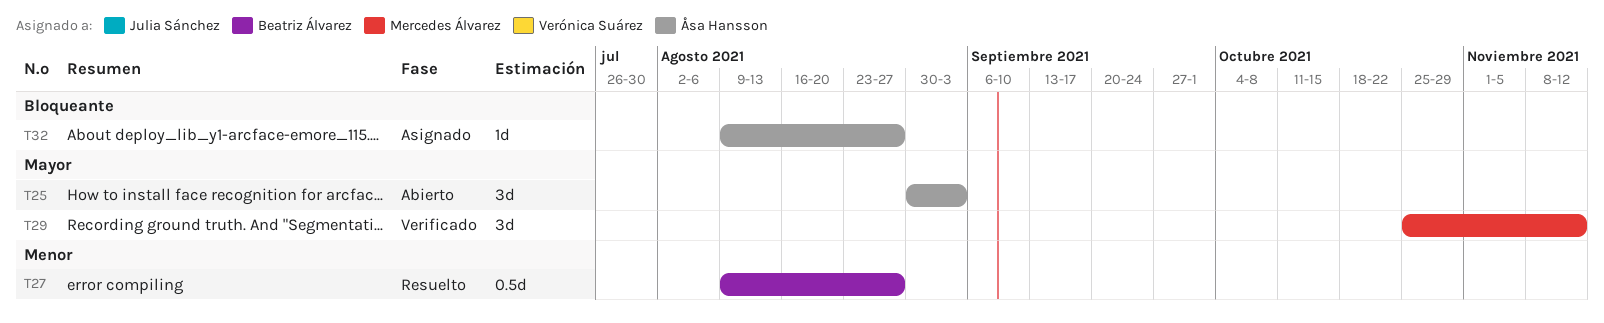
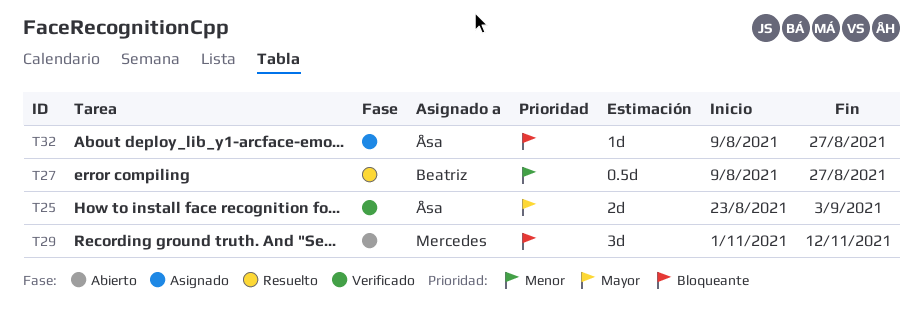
T25, status: Abierto -> Verificado
T25, estimate: 3d -> 2d
T25, start: Aug 30 -> Aug 23
T29, status: Verificado -> Abierto
T29, priority: Mayor -> Bloqueante
T29, start: Oct 25 -> Nov 1

